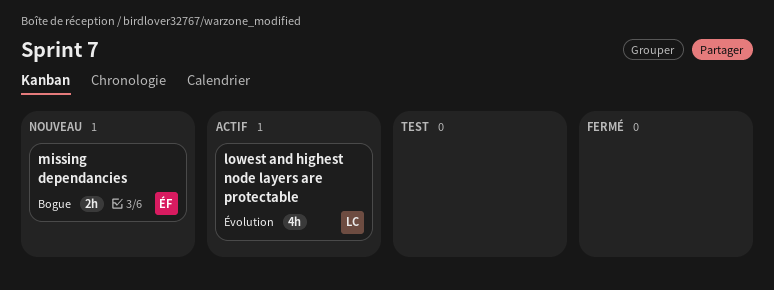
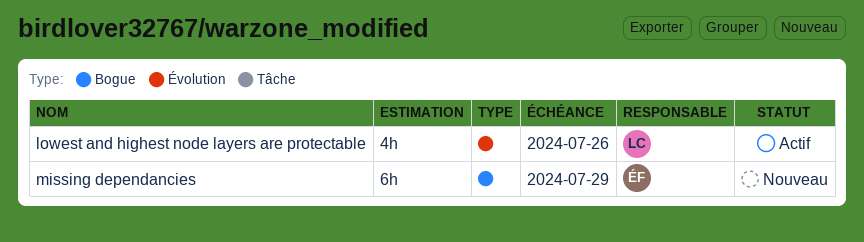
missing dependancies, estimate: 2h -> 6h

